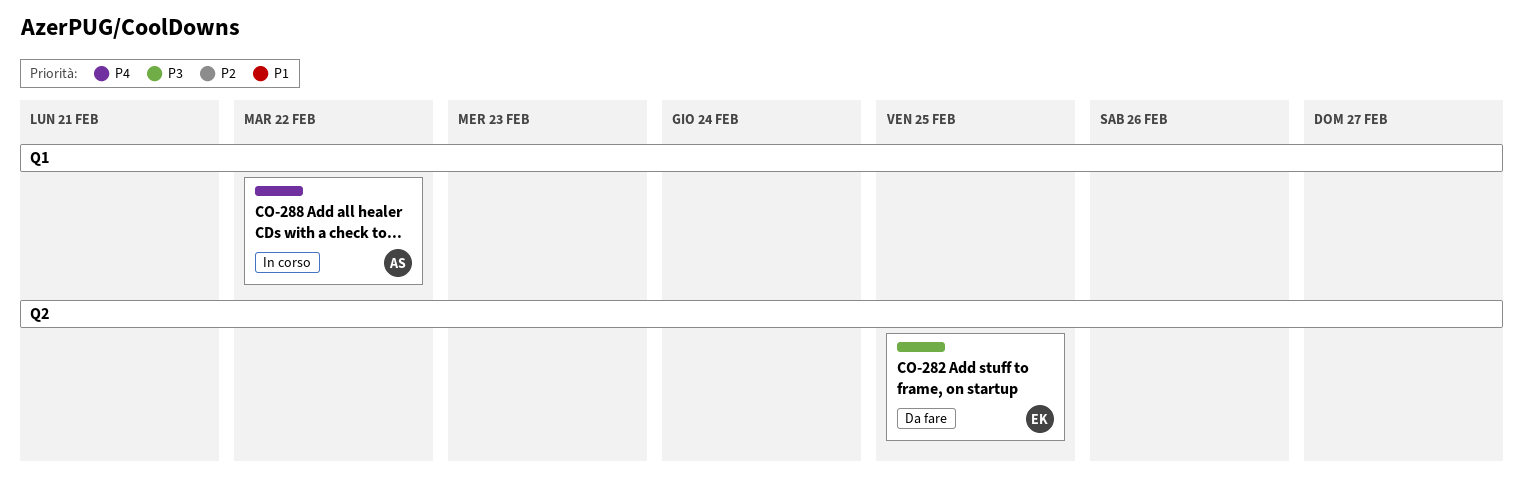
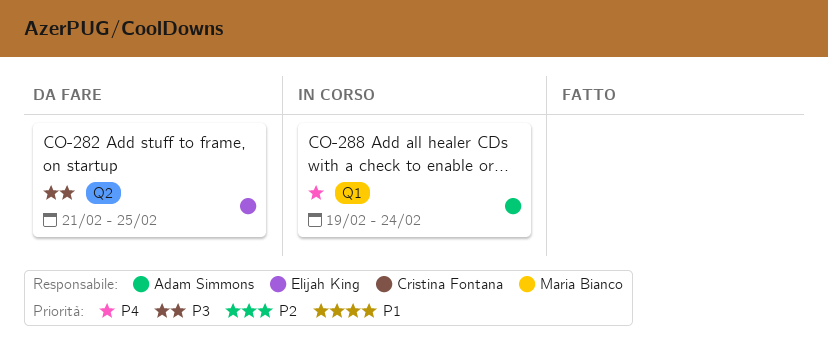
CO-288, due: Feb 22 -> Feb 24

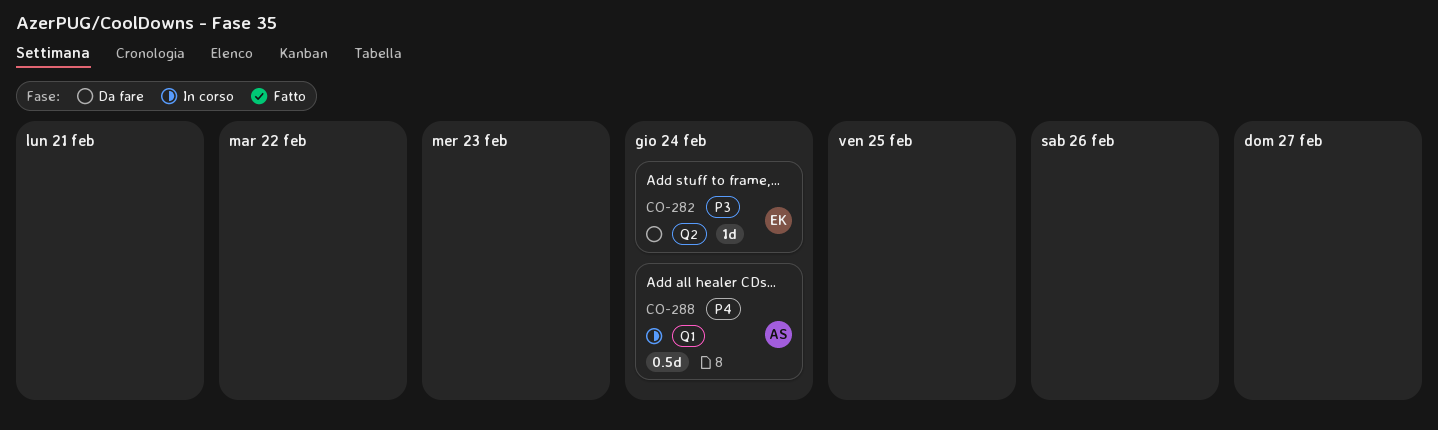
CO-282, due: Feb 25 -> Feb 24

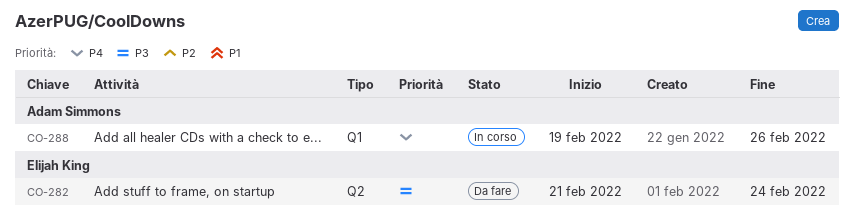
CO-288, due: Feb 24 -> Feb 26

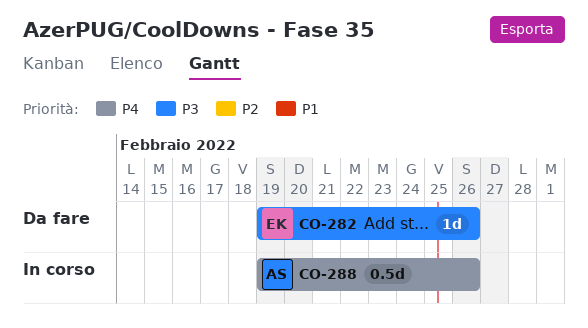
CO-282, start: Feb 21 -> Feb 19
CO-282, due: Feb 24 -> Feb 26

